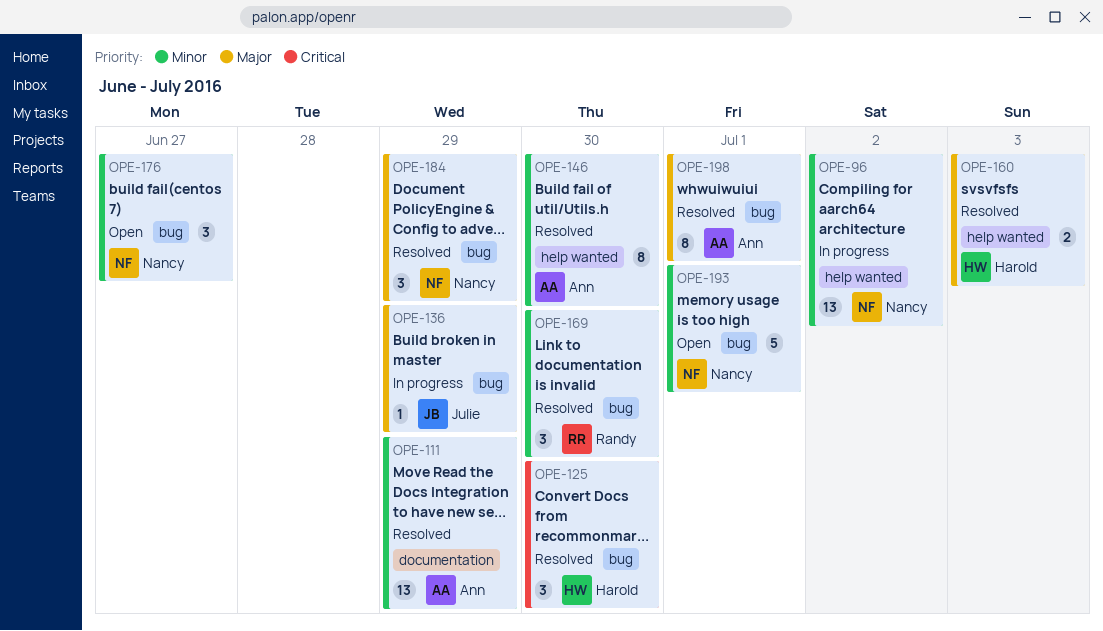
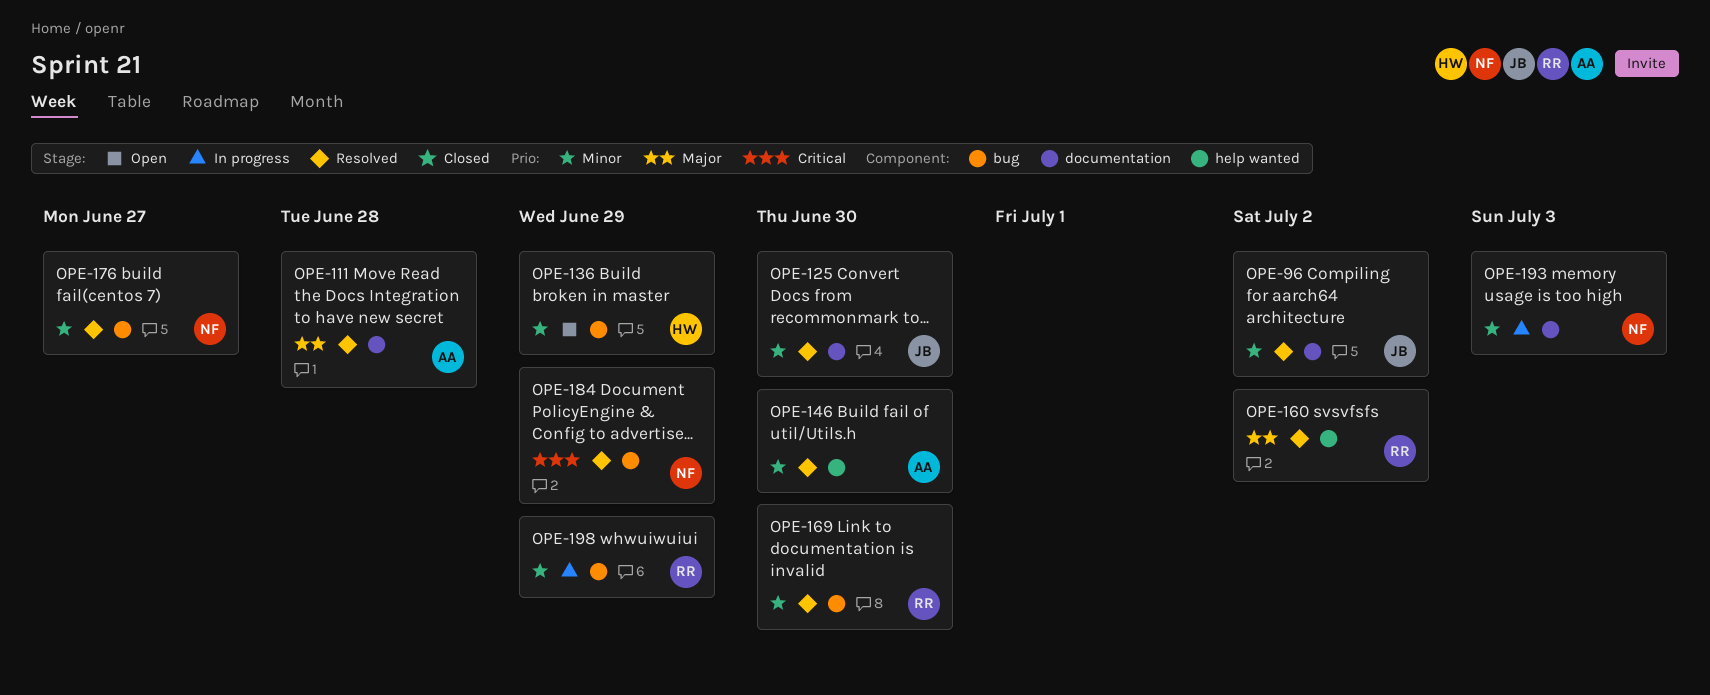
OPE-96, status: In progress -> Resolved
OPE-96, owner: Nancy -> Julie
OPE-96, label: help wanted -> documentation
OPE-111, priority: Minor -> Major
OPE-111, due: Jun 29 -> Jun 28
OPE-125, owner: Harold -> Julie
OPE-125, priority: Critical -> Minor
OPE-125, label: bug -> documentation
OPE-136, status: In progress -> Open
OPE-136, owner: Julie -> Harold
OPE-136, priority: Major -> Minor
OPE-160, owner: Harold -> Randy
OPE-160, due: Jul 3 -> Jul 2
OPE-176, status: Open -> Resolved
OPE-184, priority: Major -> Critical
OPE-193, status: Open -> In progress
OPE-193, label: bug -> documentation
OPE-193, due: Jul 1 -> Jul 3
OPE-198, status: Resolved -> In progress
OPE-198, owner: Ann -> Randy
OPE-198, priority: Major -> Minor
OPE-198, due: Jul 1 -> Jun 29

